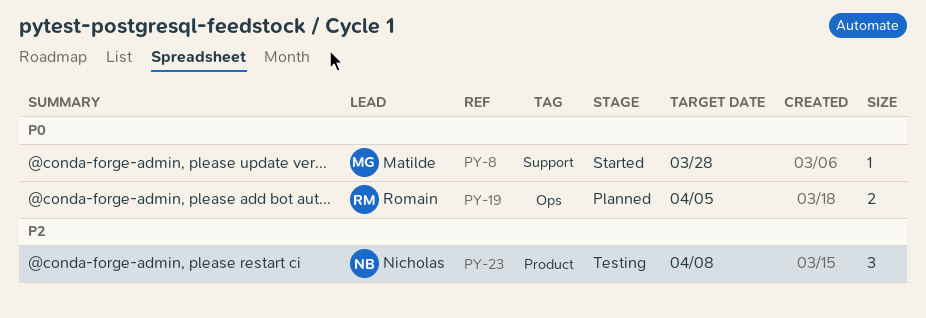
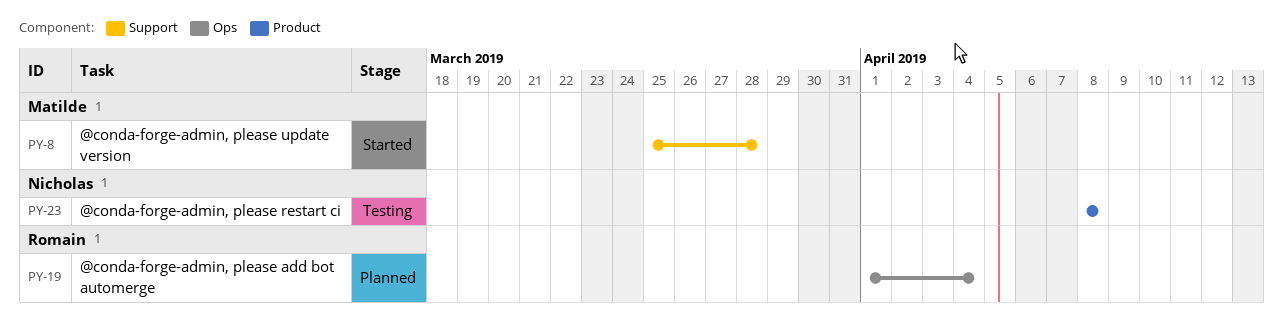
PY-19, due: Apr 5 -> Apr 4

